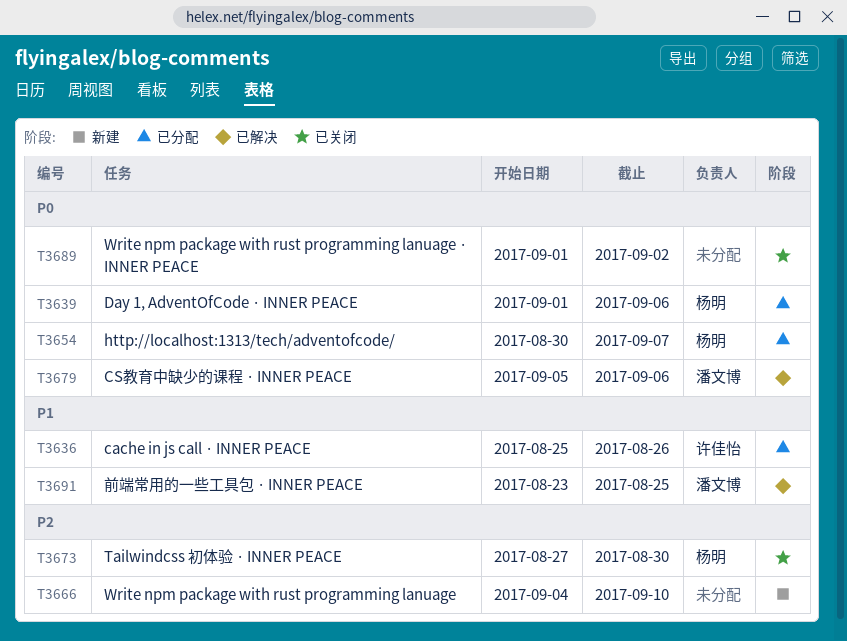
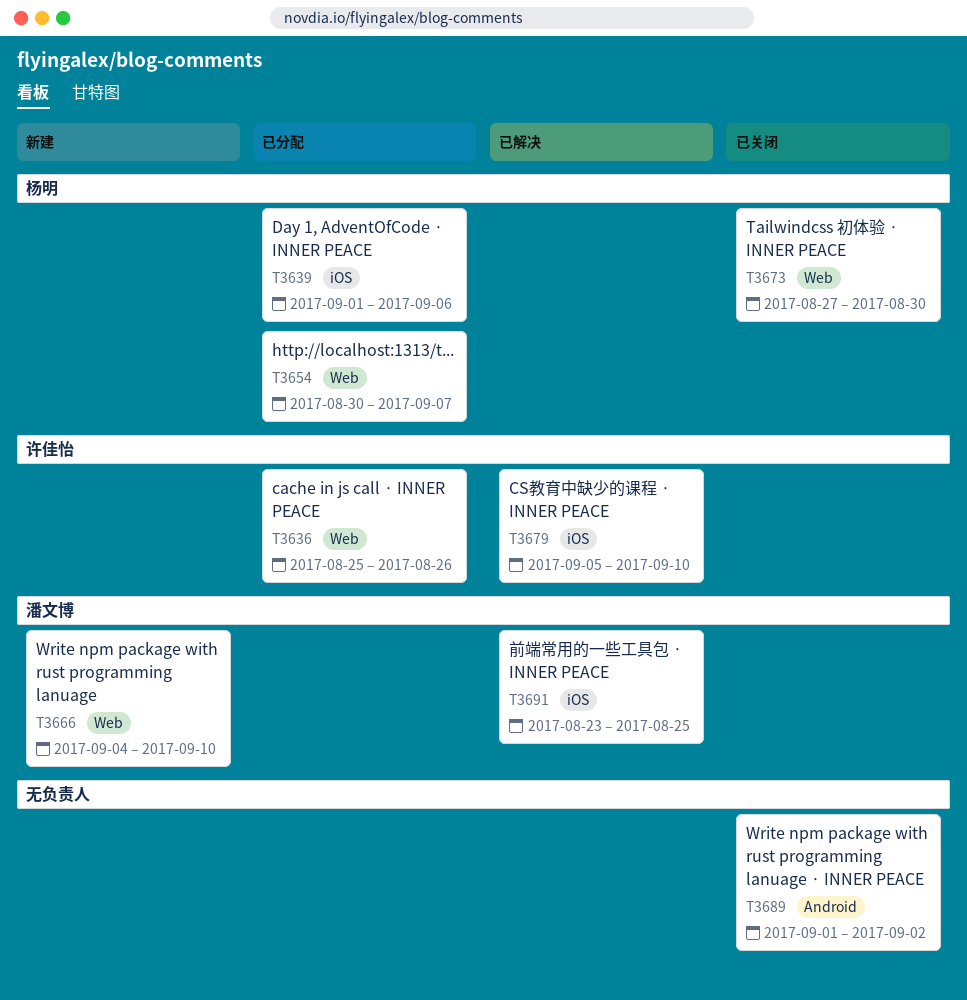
T3666, owner: none -> 潘文博
T3679, owner: 潘文博 -> 许佳怡
T3679, due: Sep 6 -> Sep 10

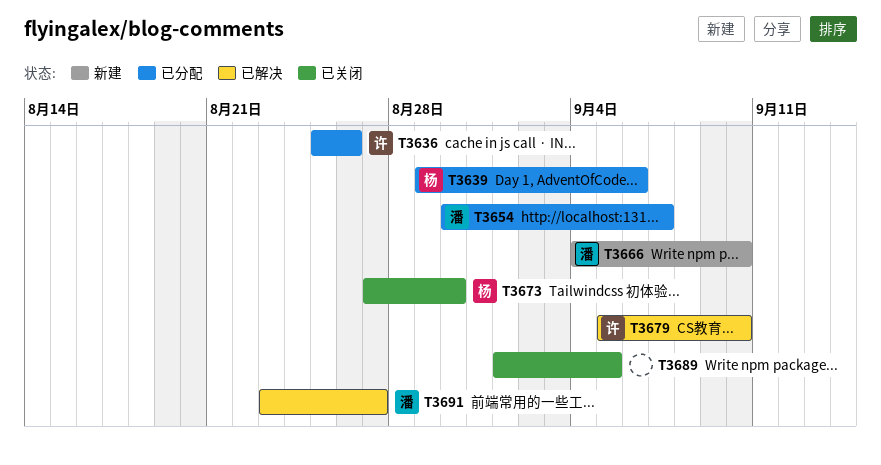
T3639, start: Sep 1 -> Aug 29
T3654, owner: 杨明 -> 潘文博
T3689, due: Sep 2 -> Sep 5
T3691, due: Aug 25 -> Aug 27

